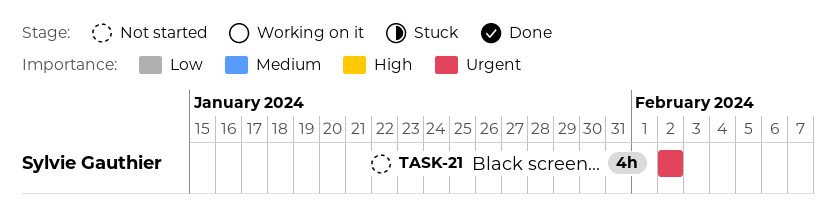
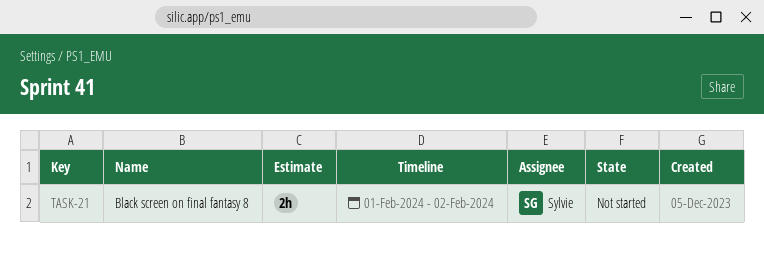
TASK-21, estimate: 4h -> 2h
TASK-21, start: Feb 2 -> Feb 1

